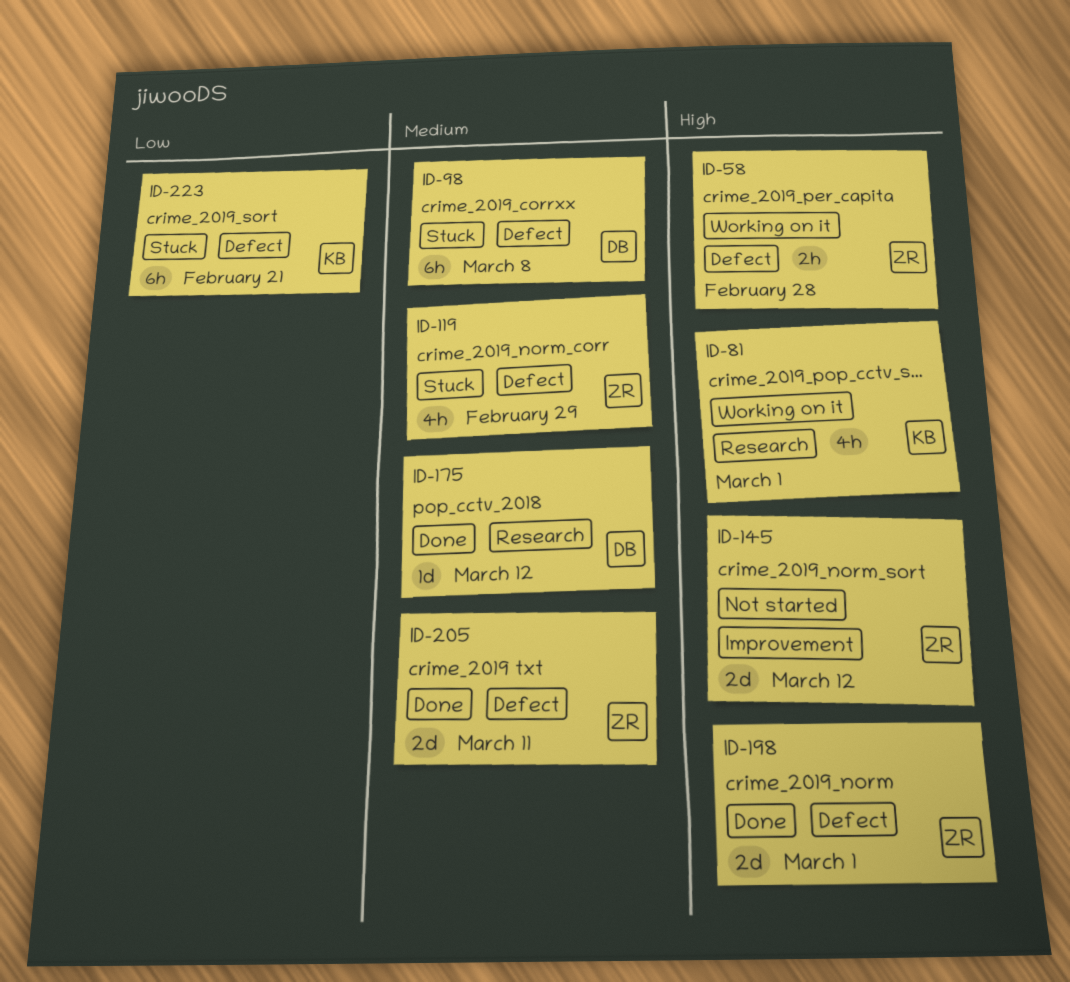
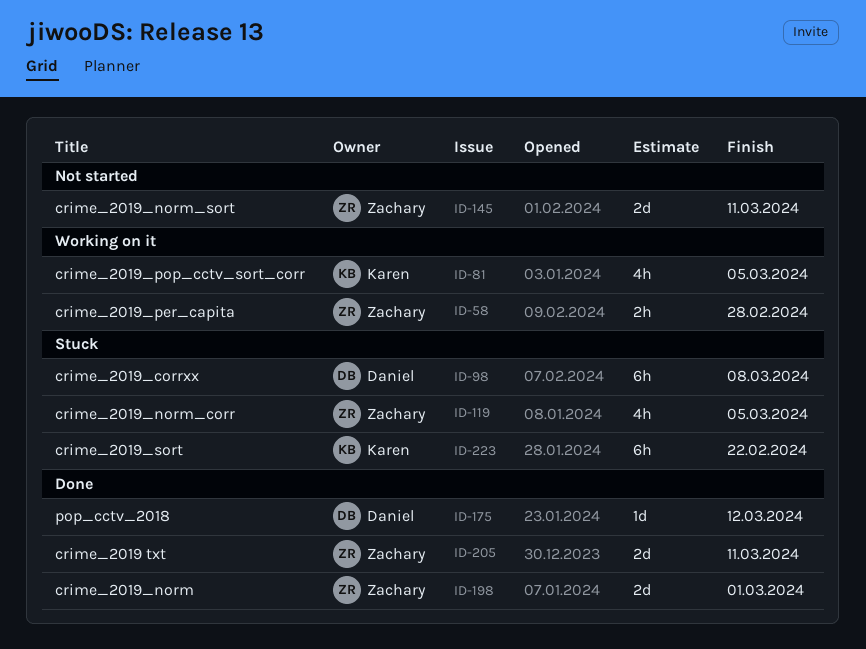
ID-81, due: Mar 1 -> Mar 5
ID-119, due: Feb 29 -> Mar 5
ID-145, due: Mar 12 -> Mar 11
ID-223, due: Feb 21 -> Feb 22

